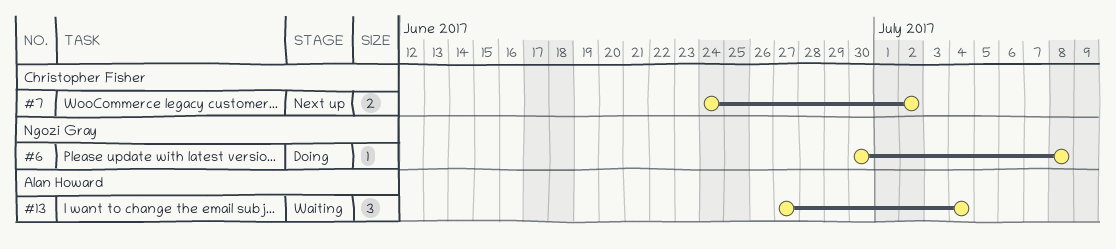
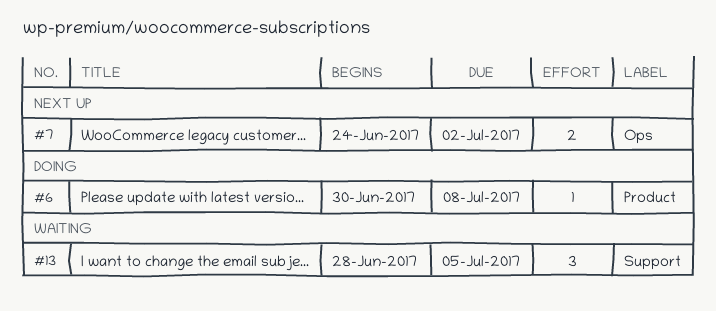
#13, start: Jun 27 -> Jun 28
#13, due: Jul 4 -> Jul 5

